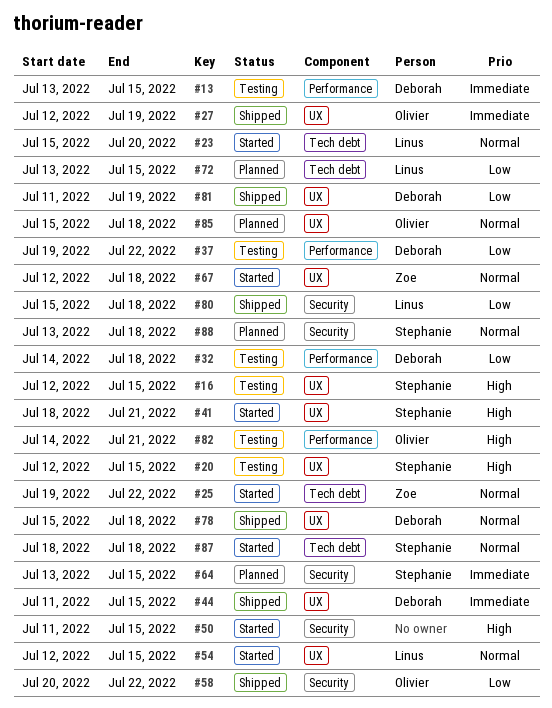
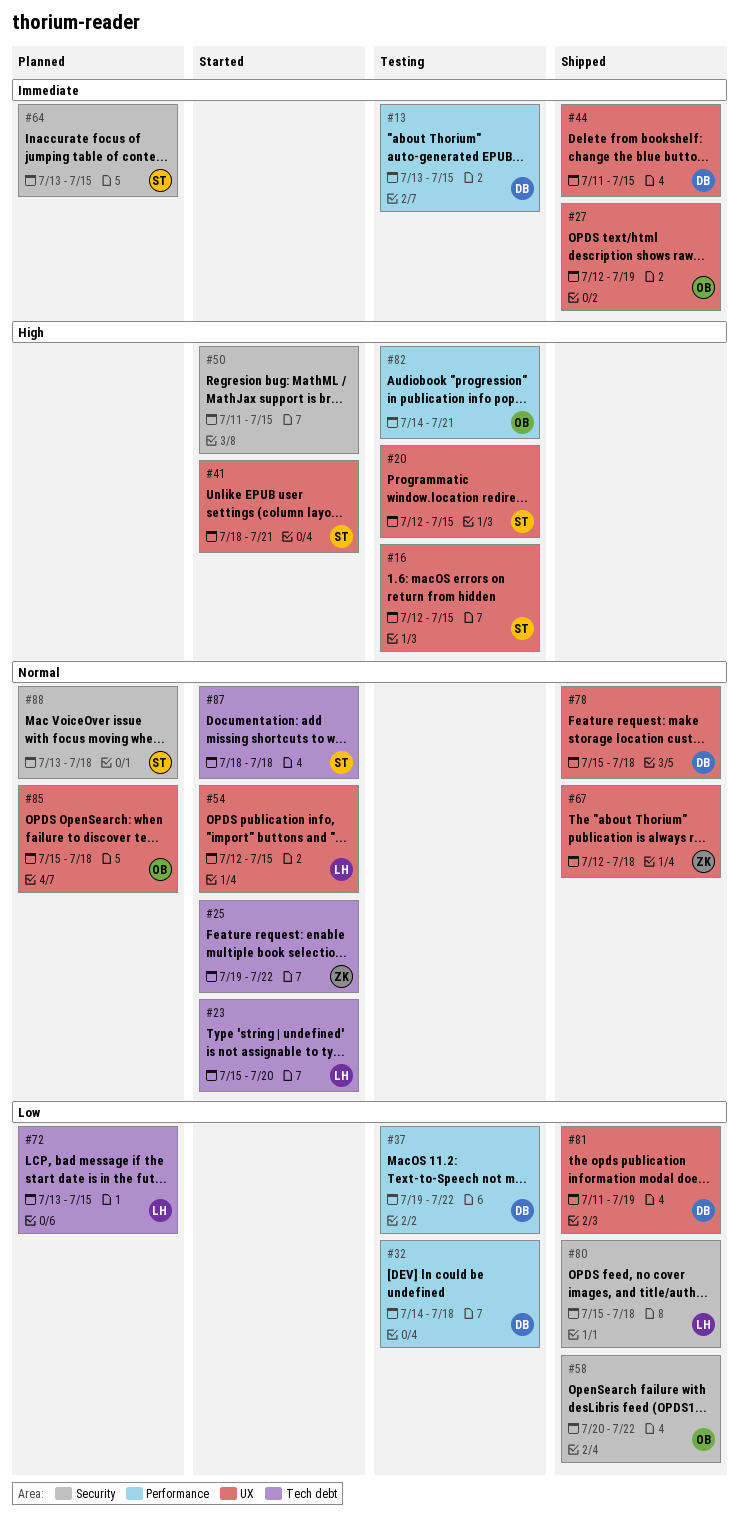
#67, status: Started -> Shipped

